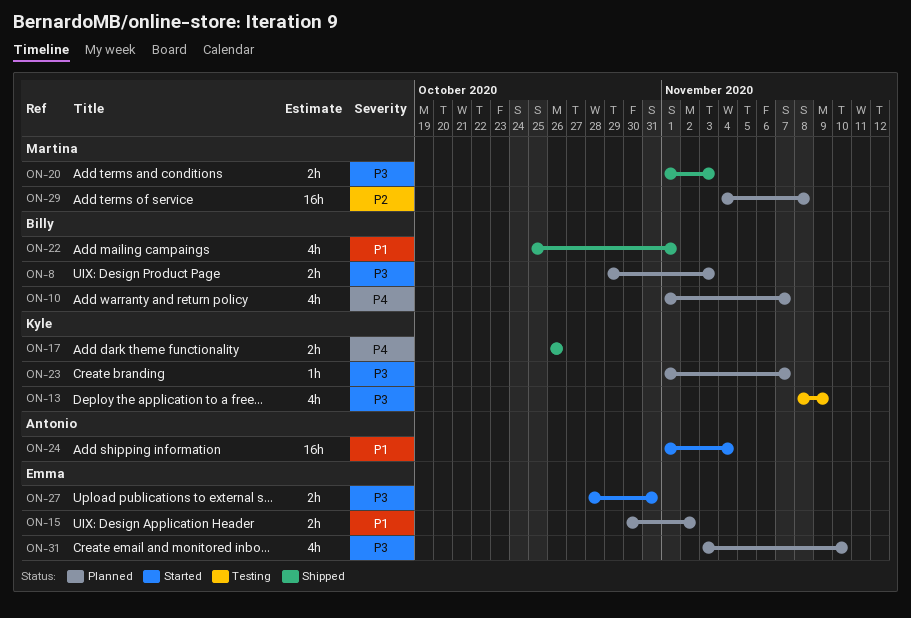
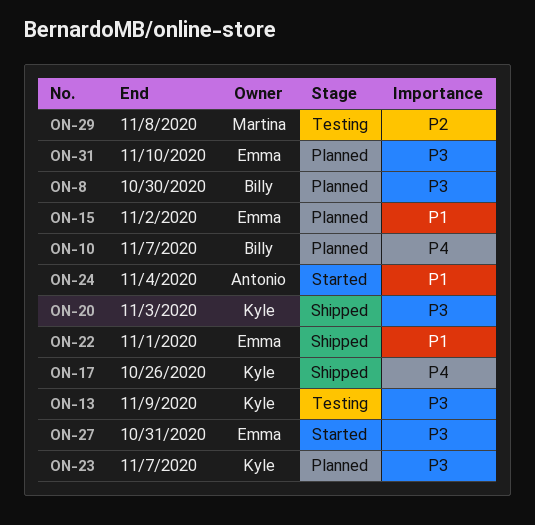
ON-8, due: Nov 3 -> Oct 30
ON-20, owner: Martina -> Kyle
ON-22, owner: Billy -> Emma
ON-29, status: Planned -> Testing

